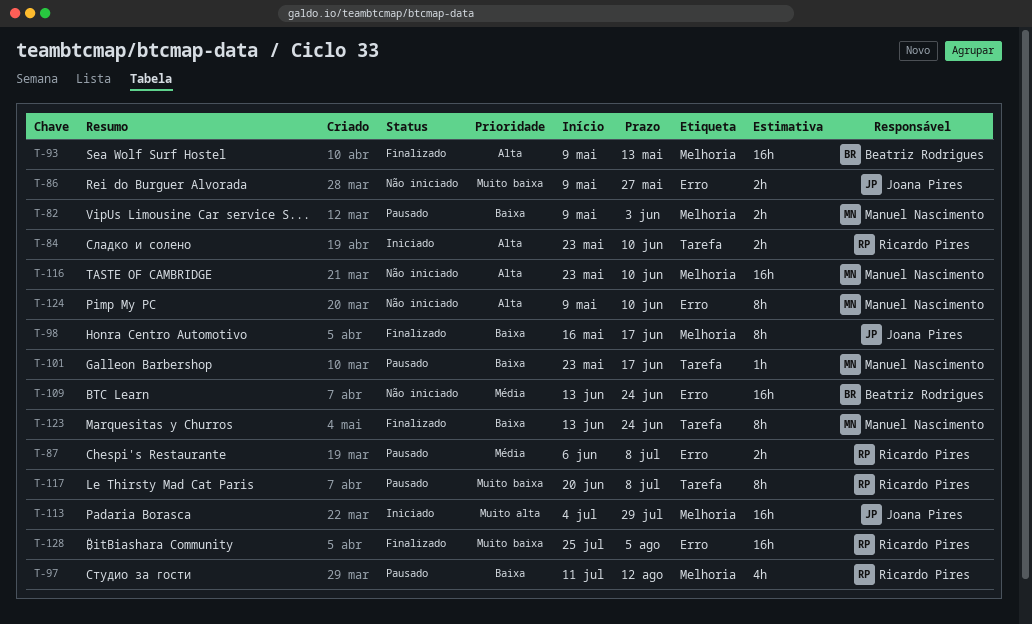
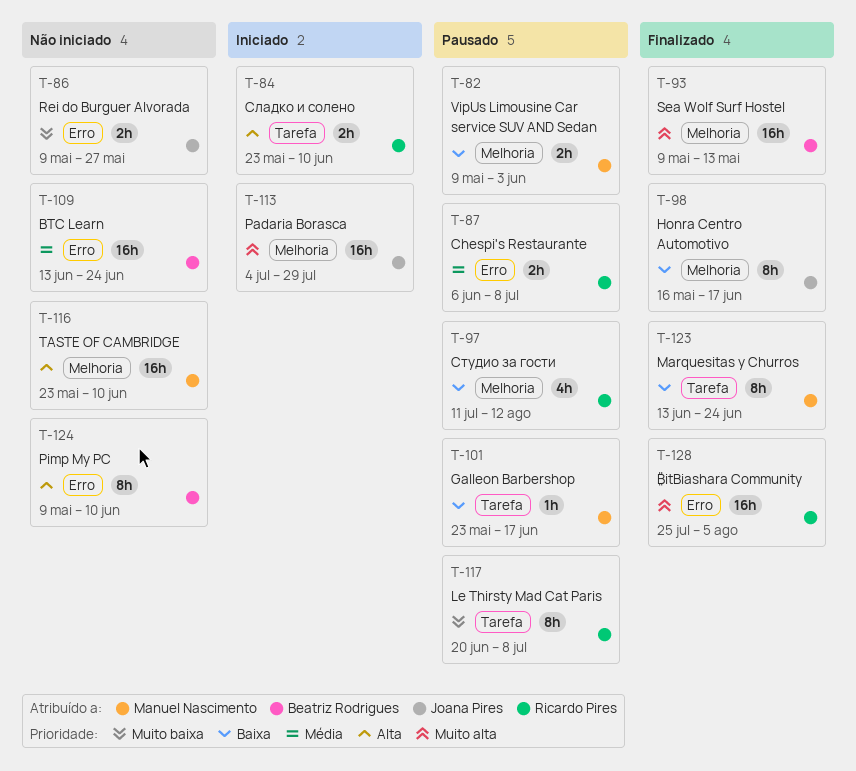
T-93, priority: Alta -> Muito alta
T-124, owner: Manuel Nascimento -> Beatriz Rodrigues
T-128, priority: Muito baixa -> Muito alta

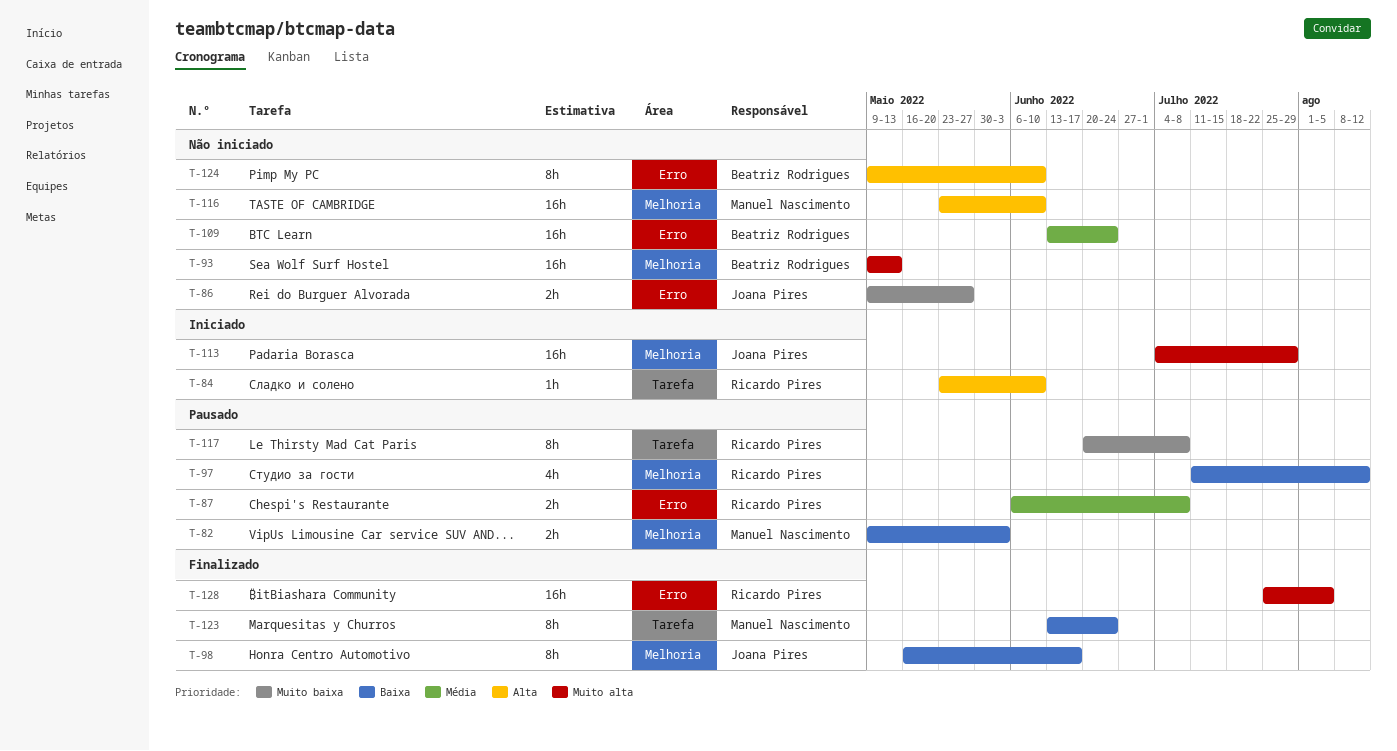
T-84, estimate: 2h -> 1h
T-93, status: Finalizado -> Não iniciado
T-101: present -> none

